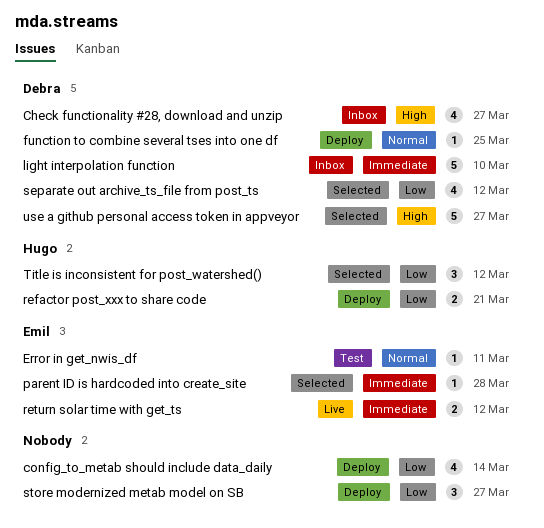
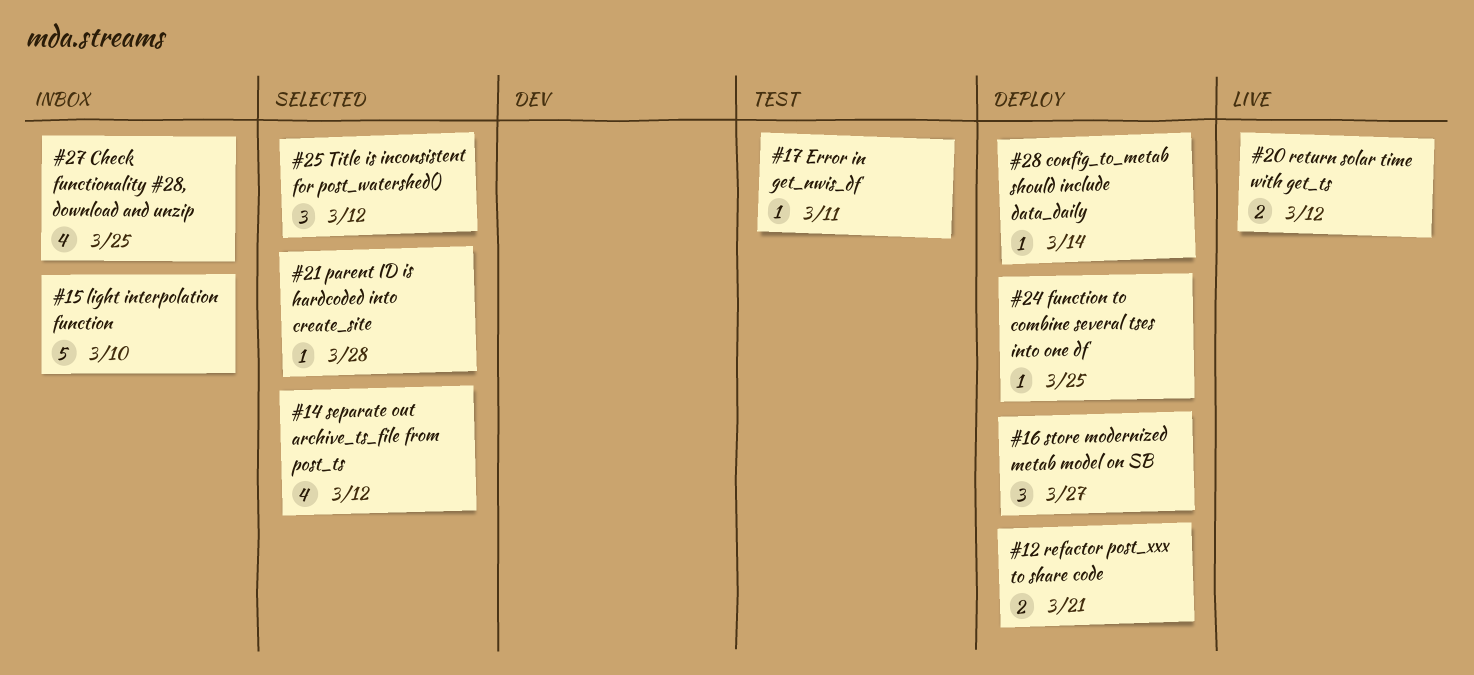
Check functionality #28, download and unzip, due: Mar 27 -> Mar 25
config_to_metab should include data_daily, estimate: 4 -> 1
use a github personal access token in appveyor: present -> none

